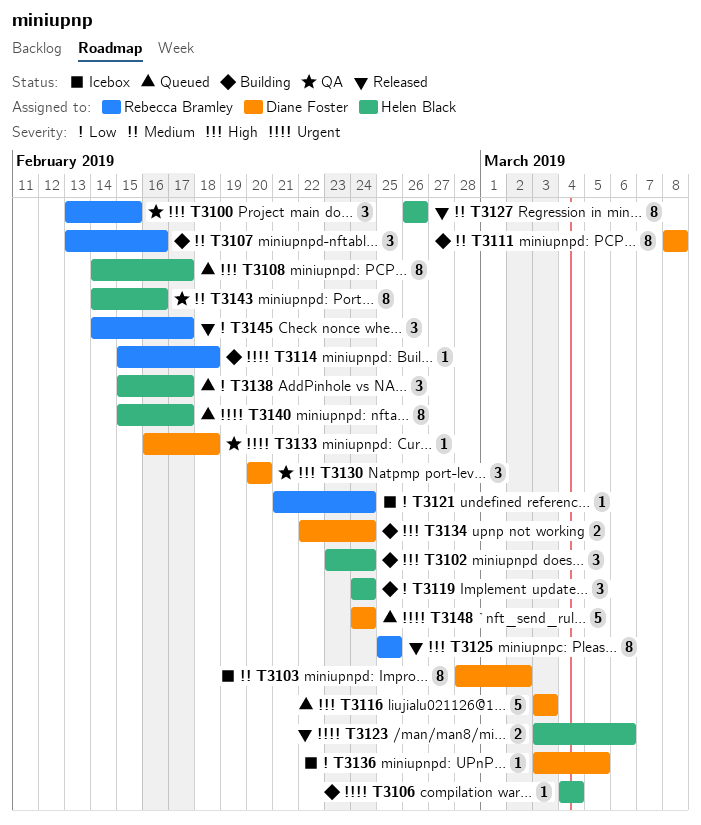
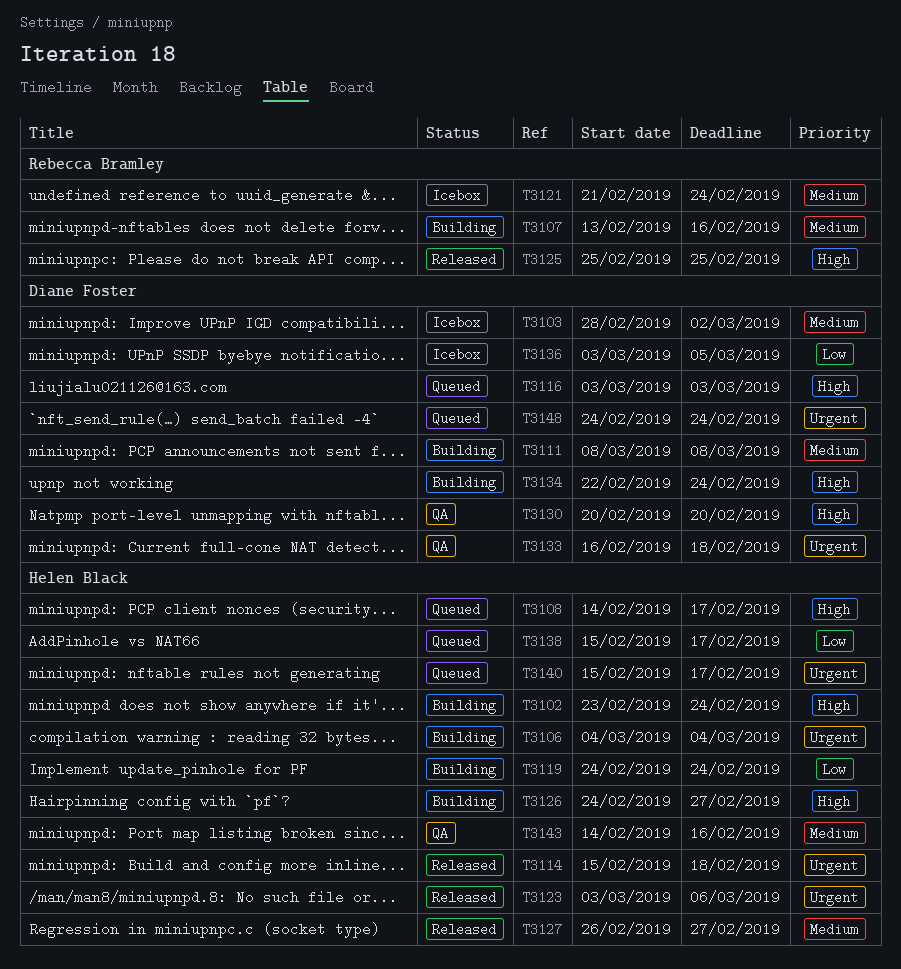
T3100: present -> none
T3114, status: Building -> Released
T3114, owner: Rebecca Bramley -> Helen Black
T3121, priority: Low -> Medium
T3126: none -> present
T3127, due: Feb 26 -> Feb 27
T3145: present -> none

